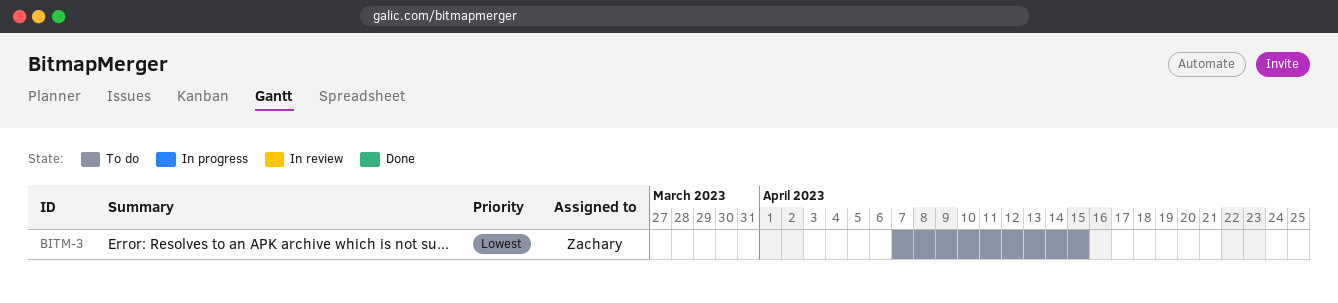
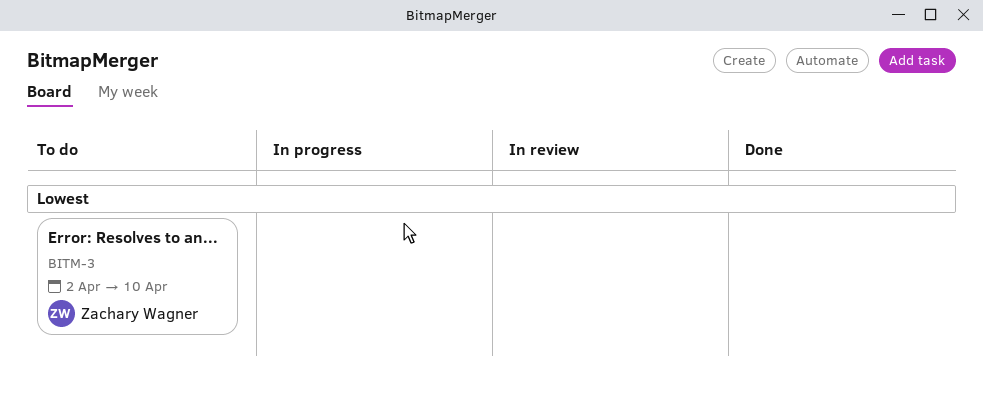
BITM-3, start: Apr 7 -> Apr 2
BITM-3, due: Apr 15 -> Apr 10

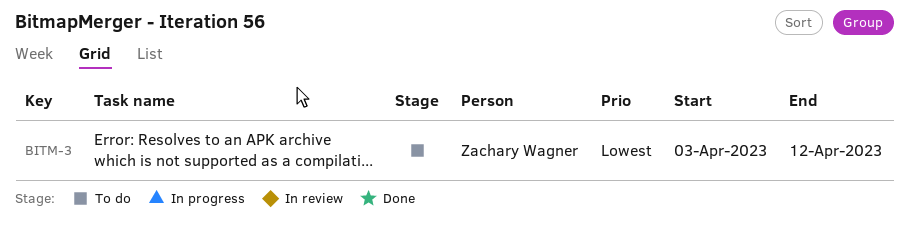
BITM-3, start: Apr 2 -> Apr 3
BITM-3, due: Apr 10 -> Apr 12

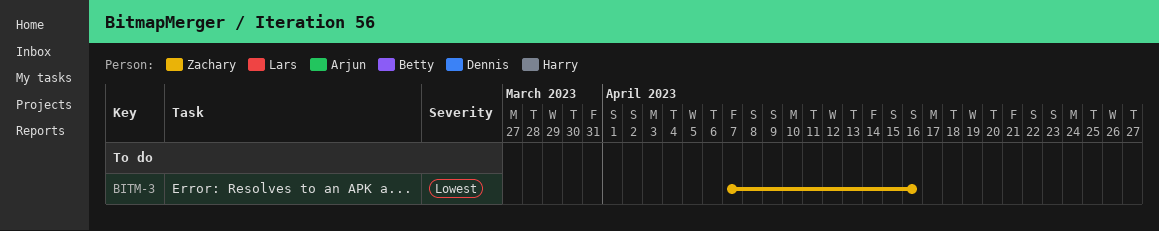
BITM-3, start: Apr 3 -> Apr 7
BITM-3, due: Apr 12 -> Apr 16

